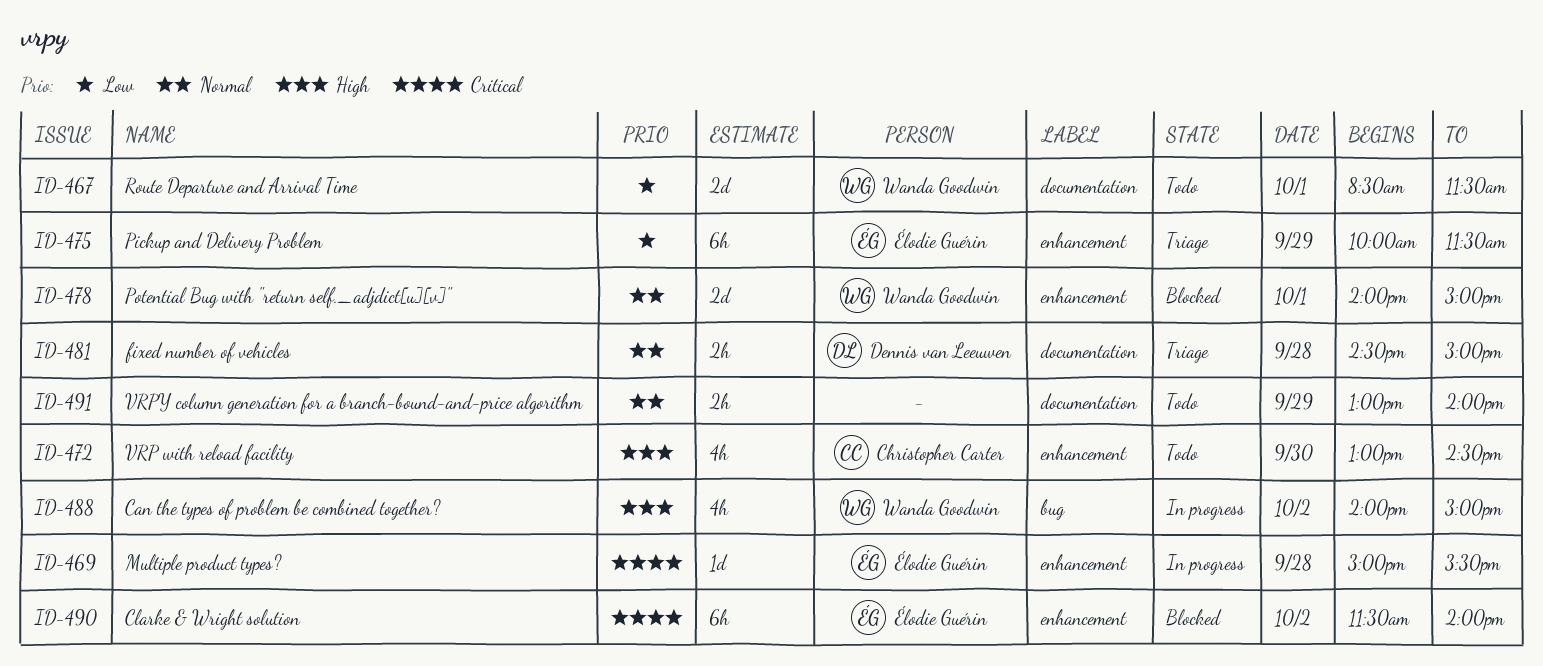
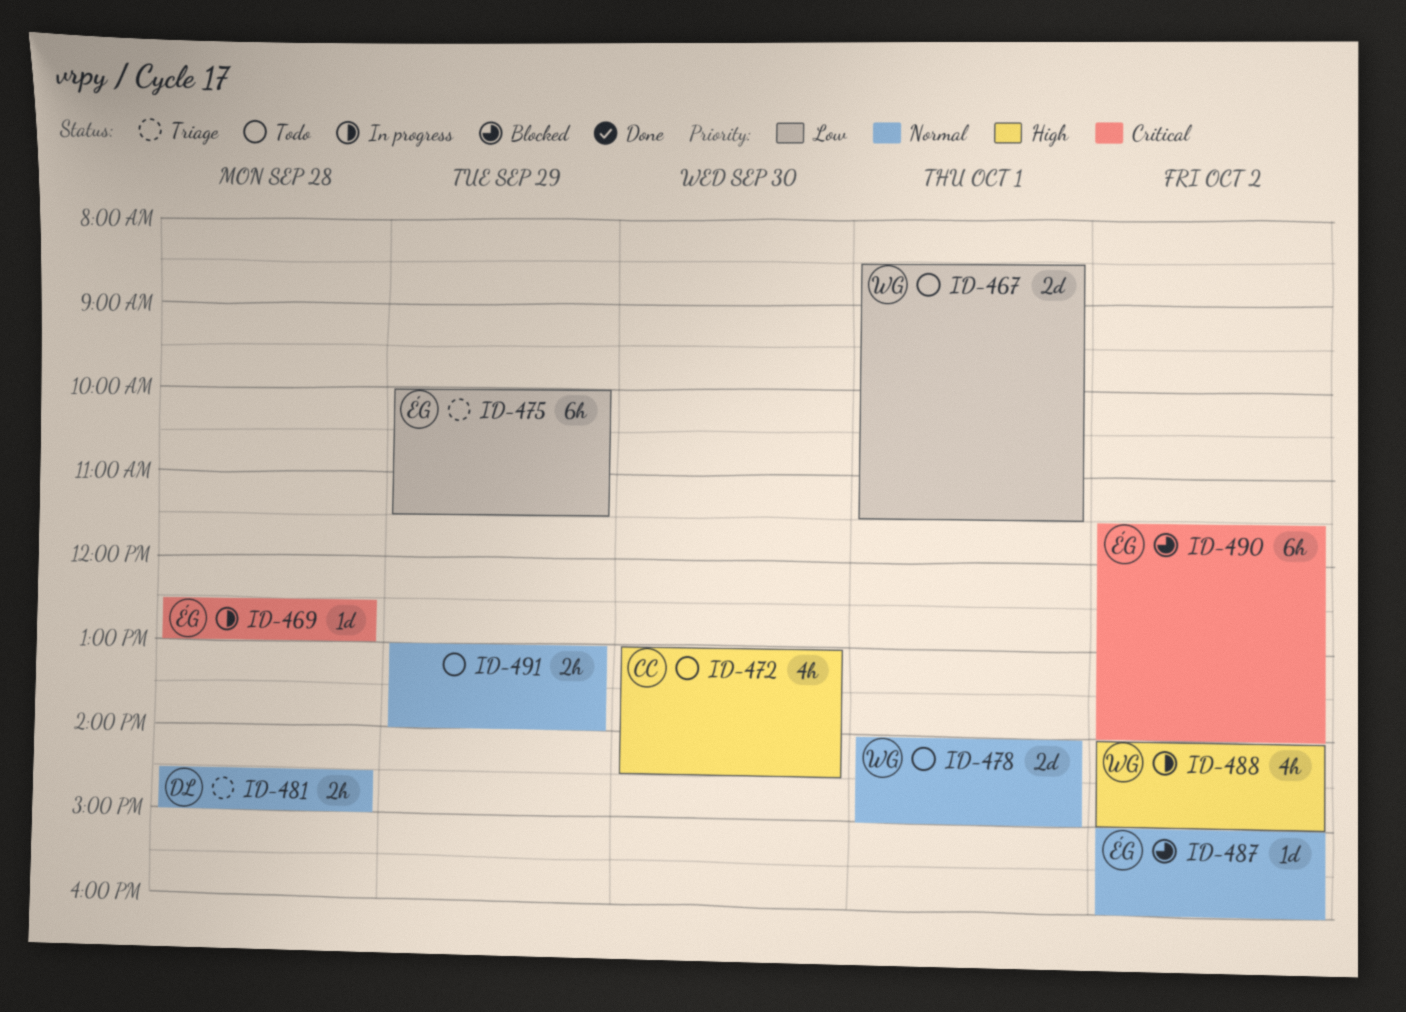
ID-469, begins: 15:00 -> 12:30
ID-469, ends: 15:30 -> 13:00
ID-478, status: Blocked -> Todo
ID-487: none -> present

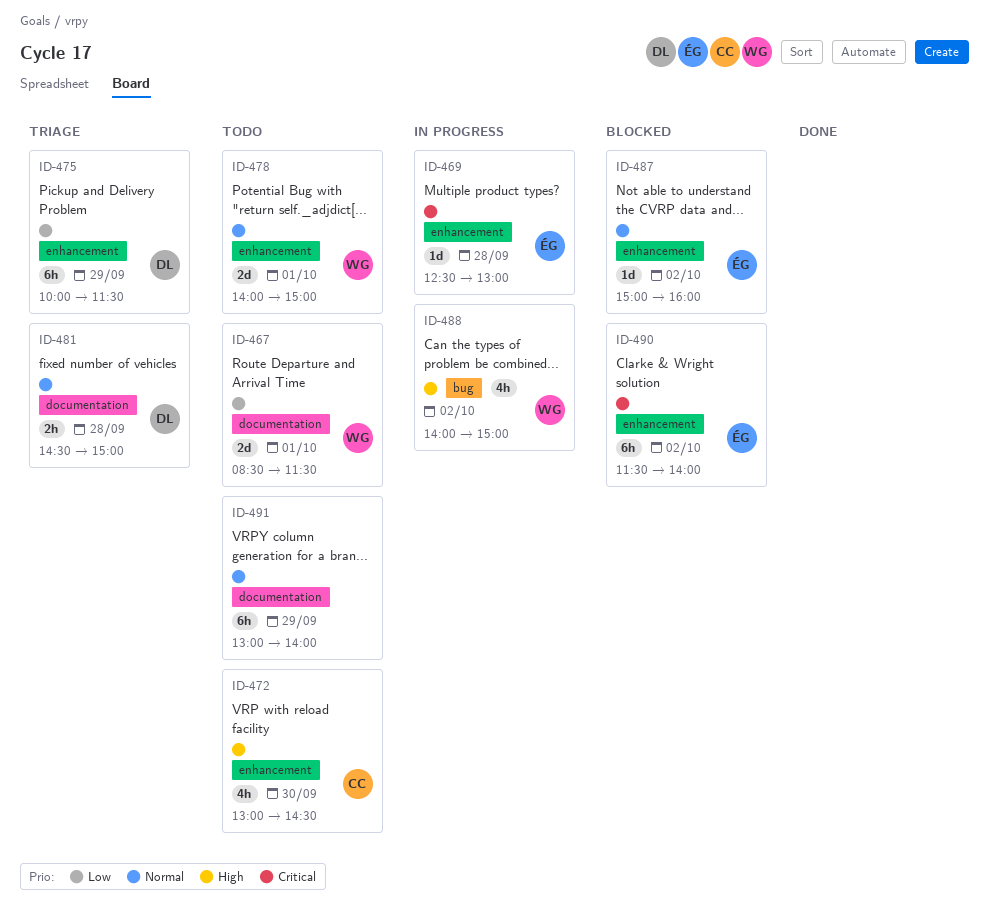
ID-475, owner: ÉG -> DL
ID-491, estimate: 2h -> 6h

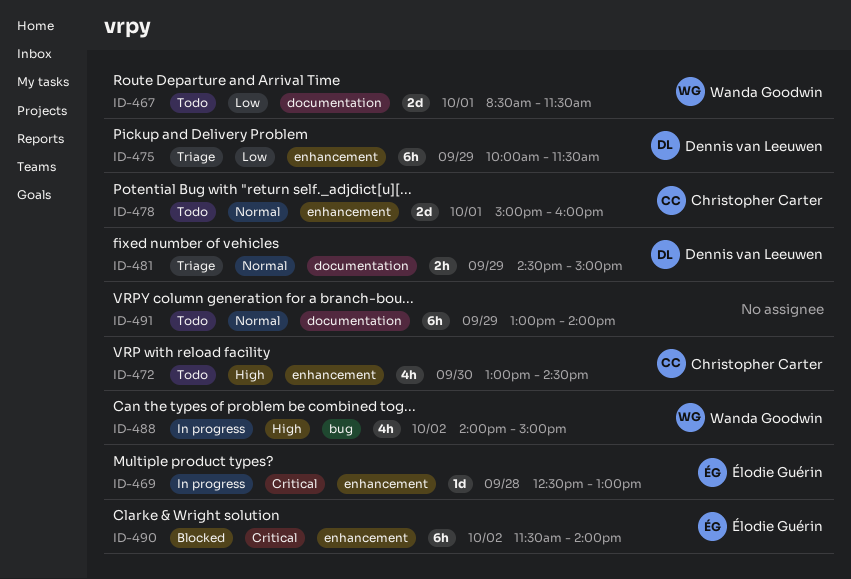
ID-478, owner: Wanda Goodwin -> Christopher Carter
ID-478, begins: 14:00 -> 15:00
ID-478, ends: 15:00 -> 16:00
ID-481, day: Sep 28 -> Sep 29
ID-487: present -> none

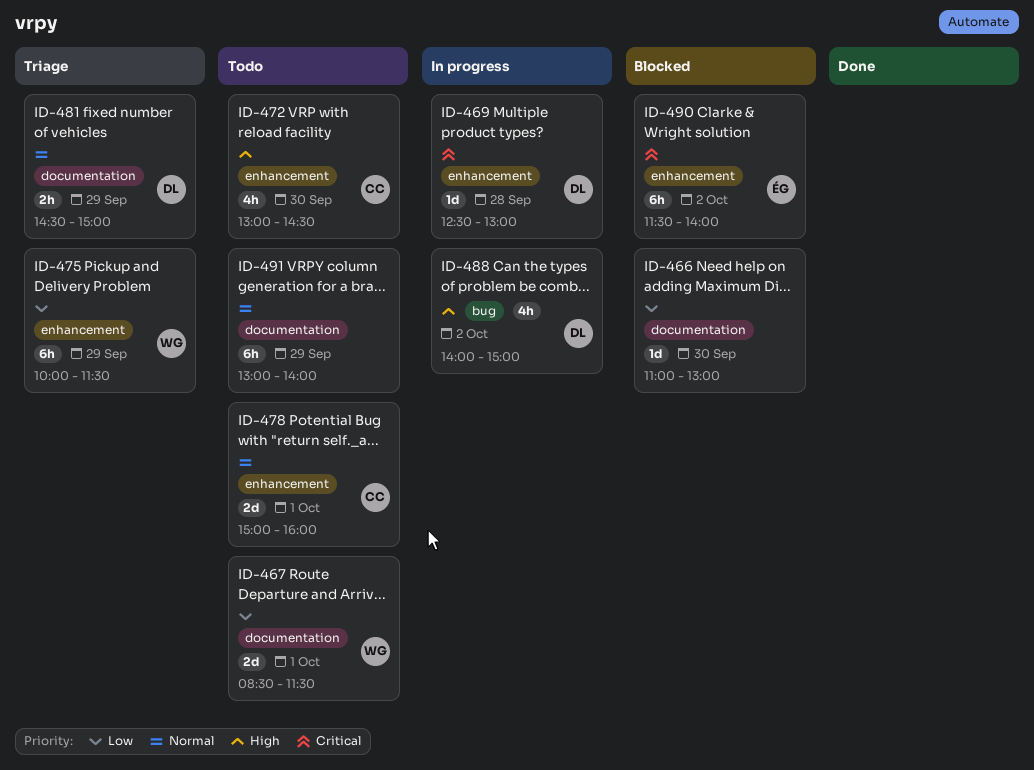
ID-466: none -> present
ID-469, owner: Élodie Guérin -> Dennis van Leeuwen
ID-475, owner: Dennis van Leeuwen -> Wanda Goodwin
ID-488, owner: Wanda Goodwin -> Dennis van Leeuwen

